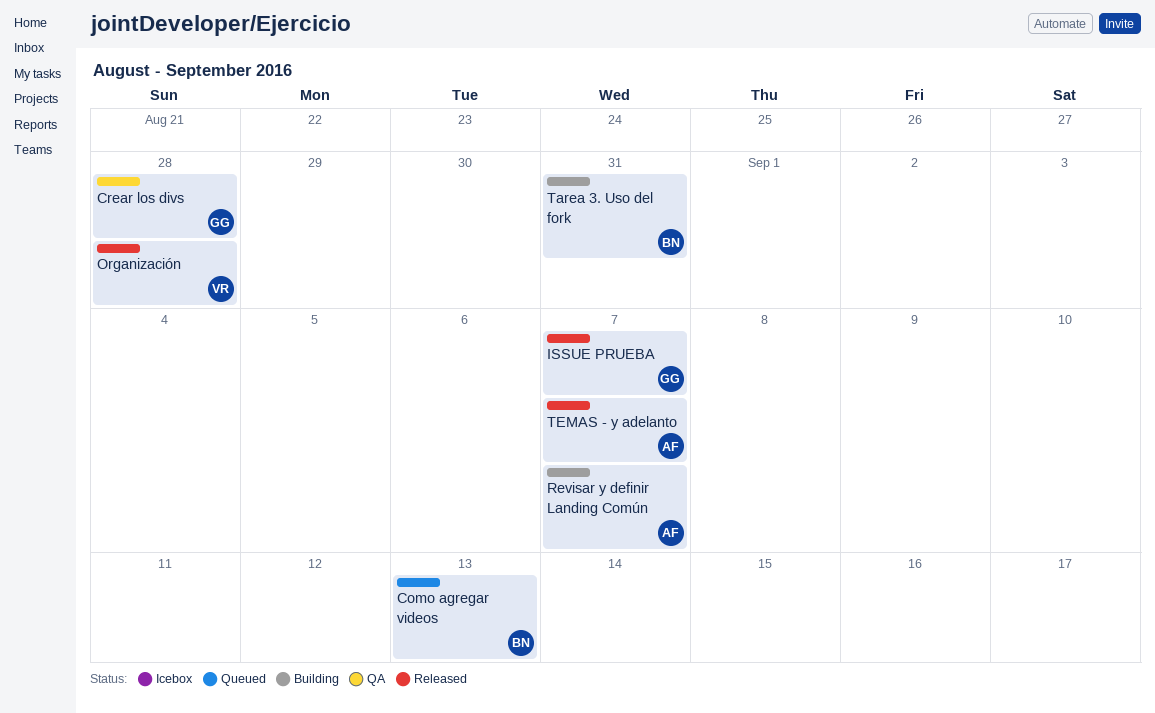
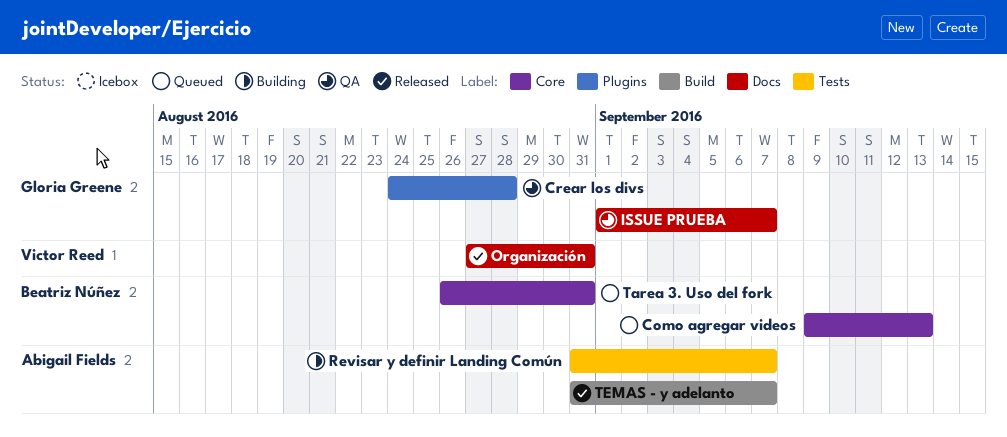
ISSUE PRUEBA, status: Released -> QA
Organización, due: Aug 28 -> Aug 31
Tarea 3. Uso del fork, status: Building -> Queued

